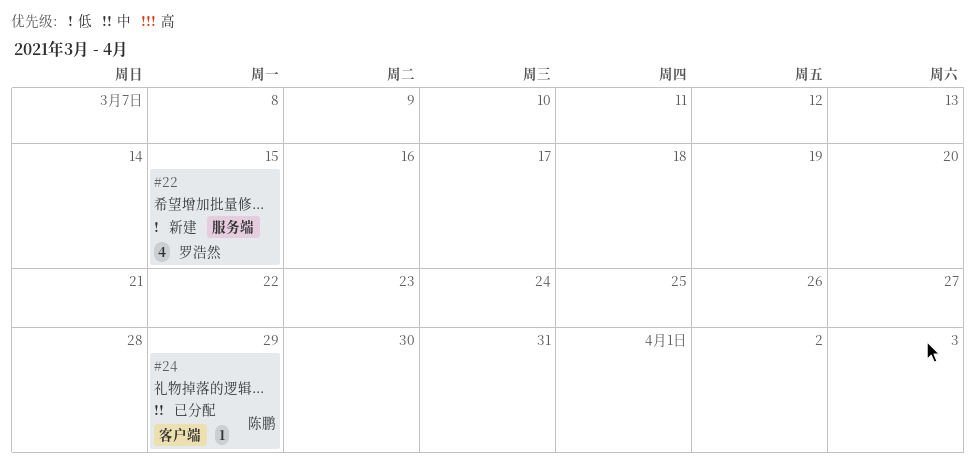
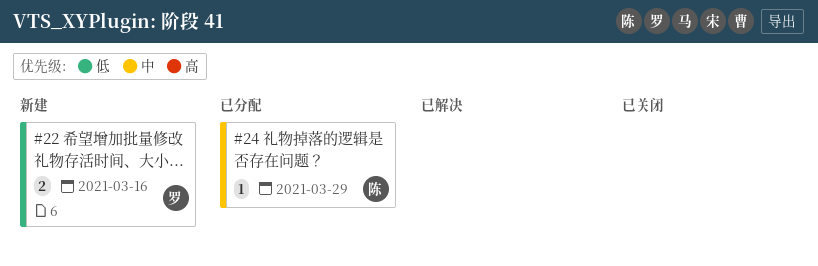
#22, estimate: 4 -> 2
#22, due: Mar 15 -> Mar 16

